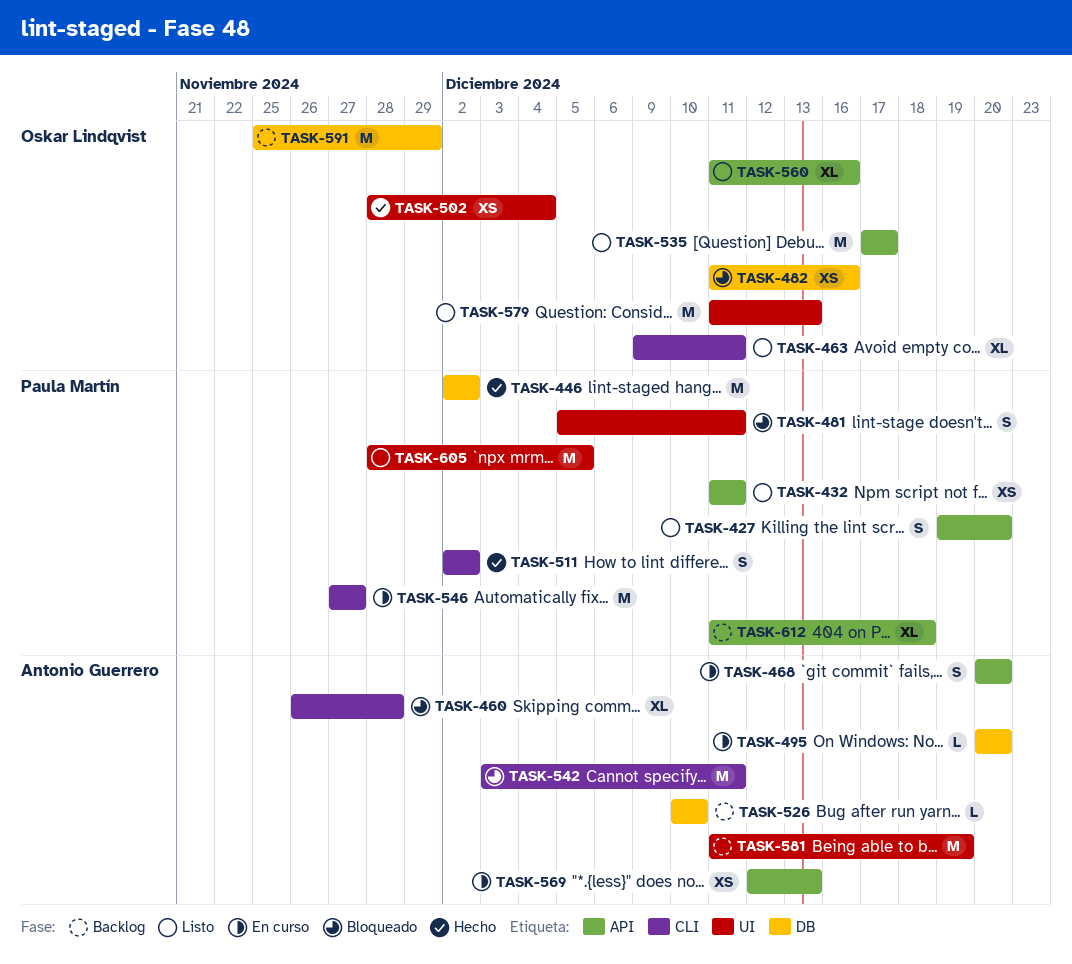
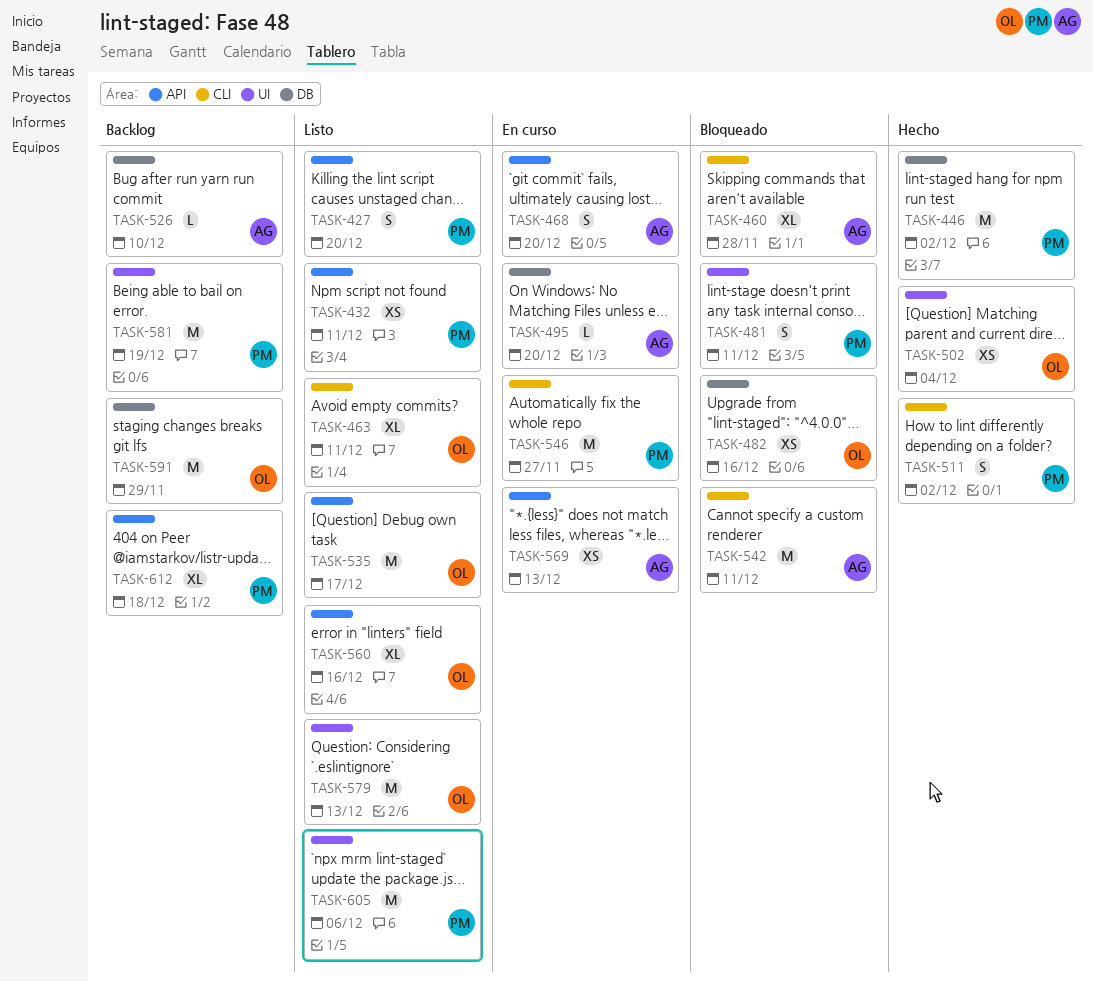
TASK-581, owner: Antonio Guerrero -> Paula Martín
TASK-605, due: Dec 5 -> Dec 6

